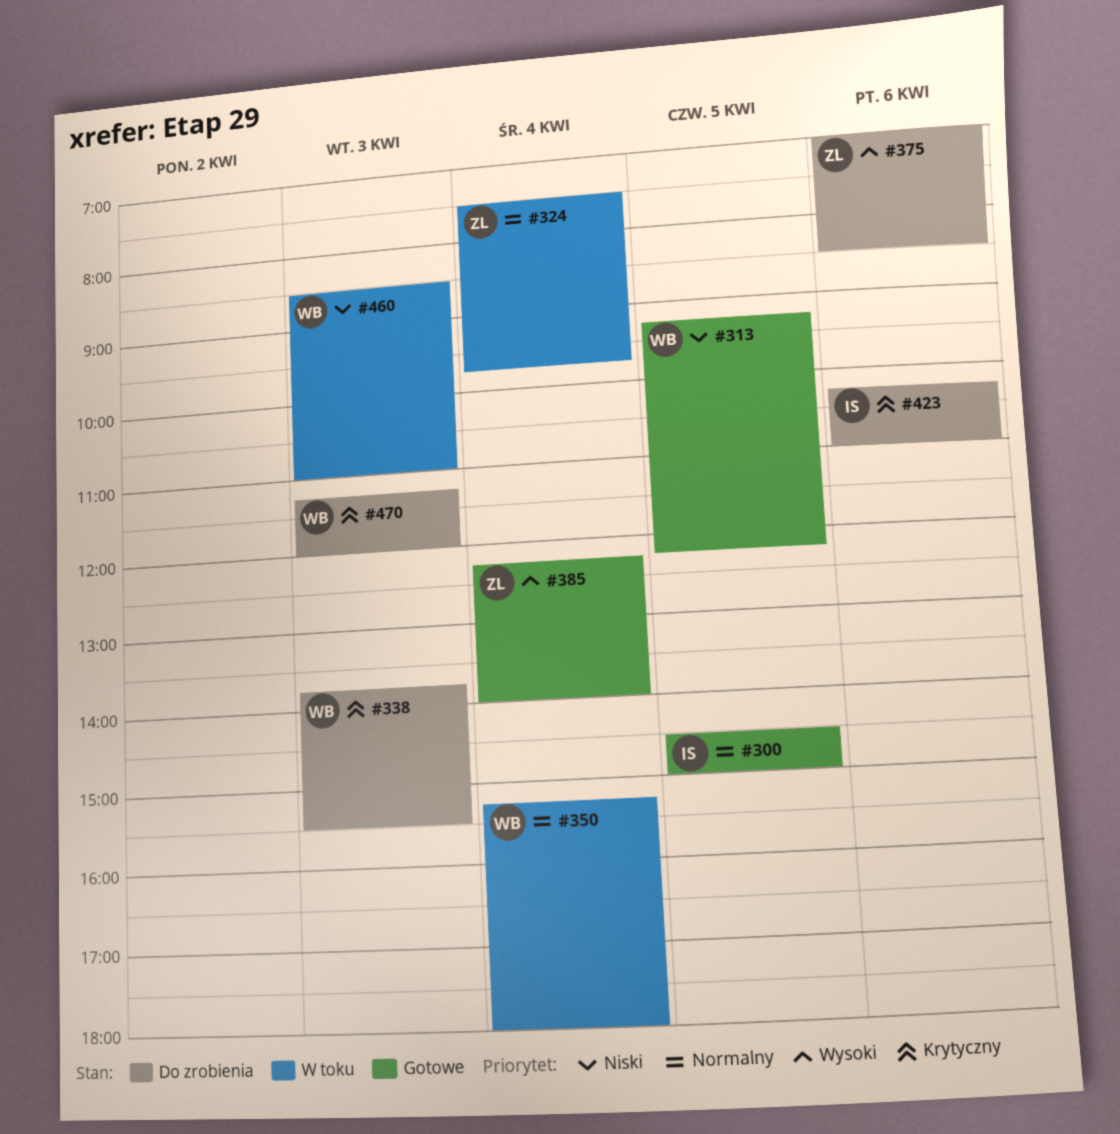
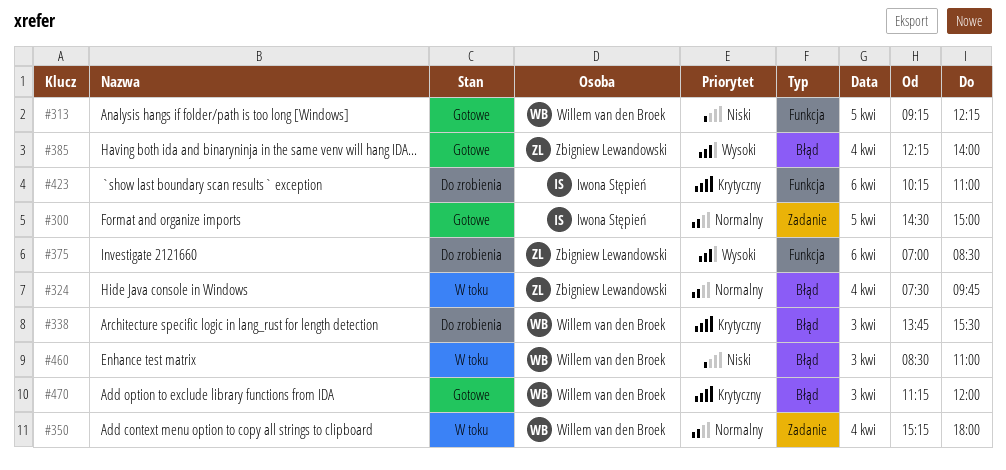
#470, status: Do zrobienia -> Gotowe

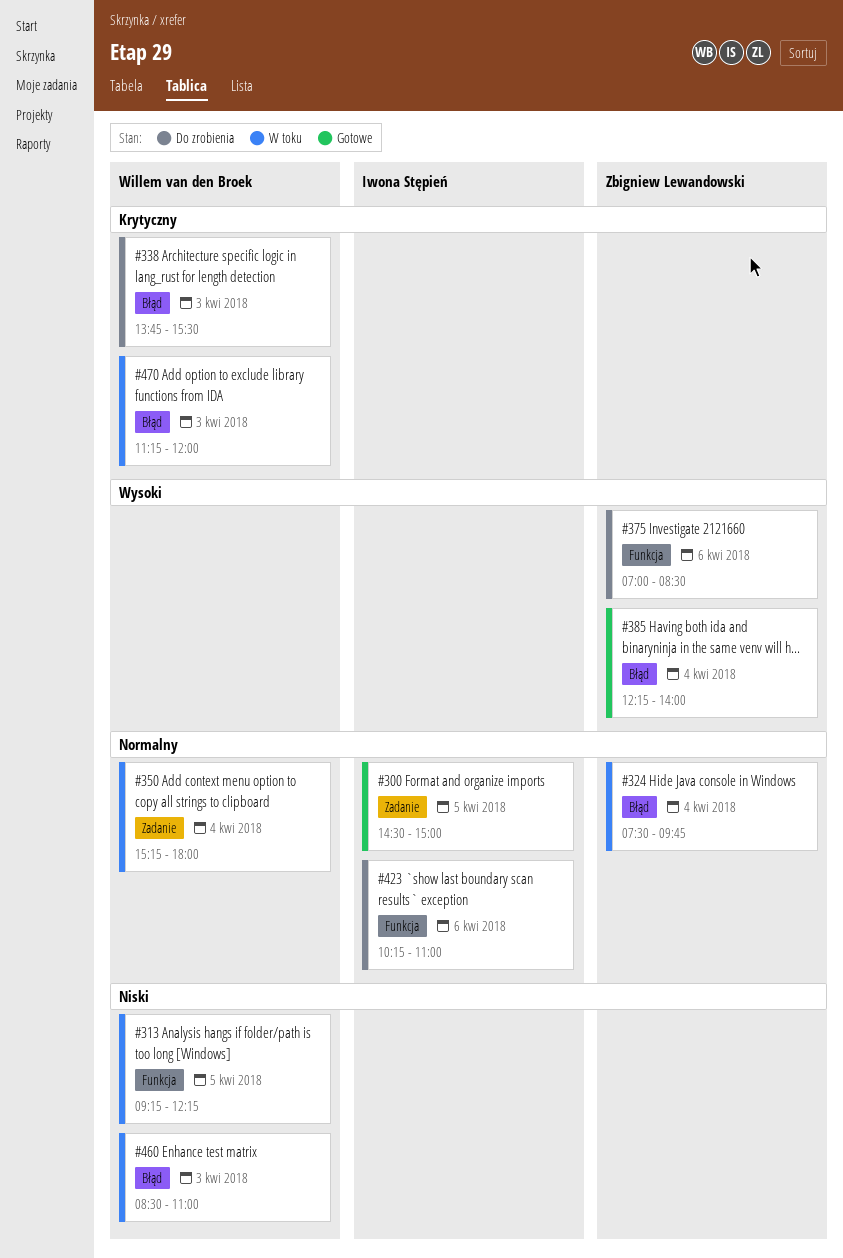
#313, status: Gotowe -> W toku
#423, priority: Krytyczny -> Normalny
#470, status: Gotowe -> W toku

